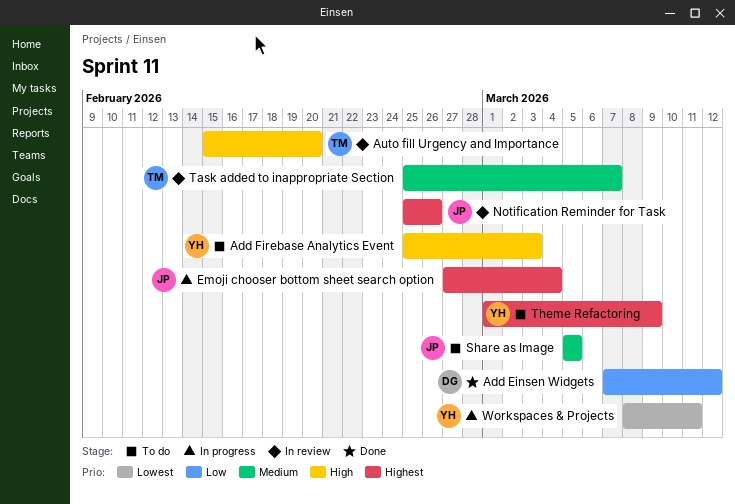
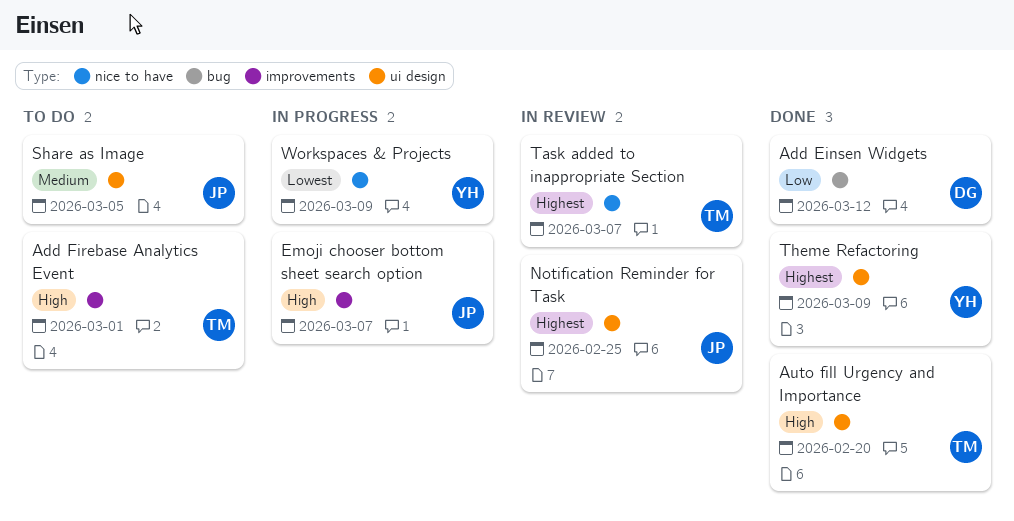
Add Firebase Analytics Event, owner: YH -> TM
Add Firebase Analytics Event, due: Mar 3 -> Mar 1
Auto fill Urgency and Importance, status: In review -> Done
Emoji chooser bottom sheet search option, priority: Highest -> High
Emoji chooser bottom sheet search option, due: Mar 4 -> Mar 7
Notification Reminder for Task, due: Feb 26 -> Feb 25
Task added to inappropriate Section, priority: Medium -> Highest
Theme Refactoring, status: To do -> Done
Workspaces & Projects, due: Mar 11 -> Mar 9

